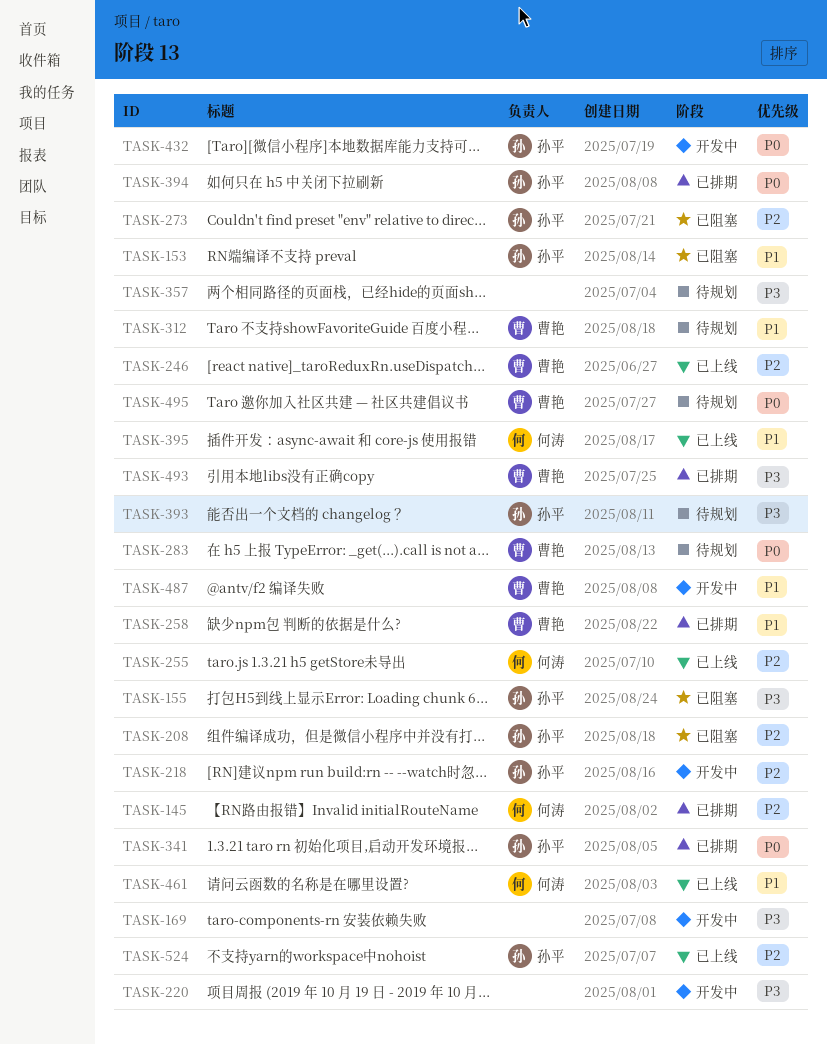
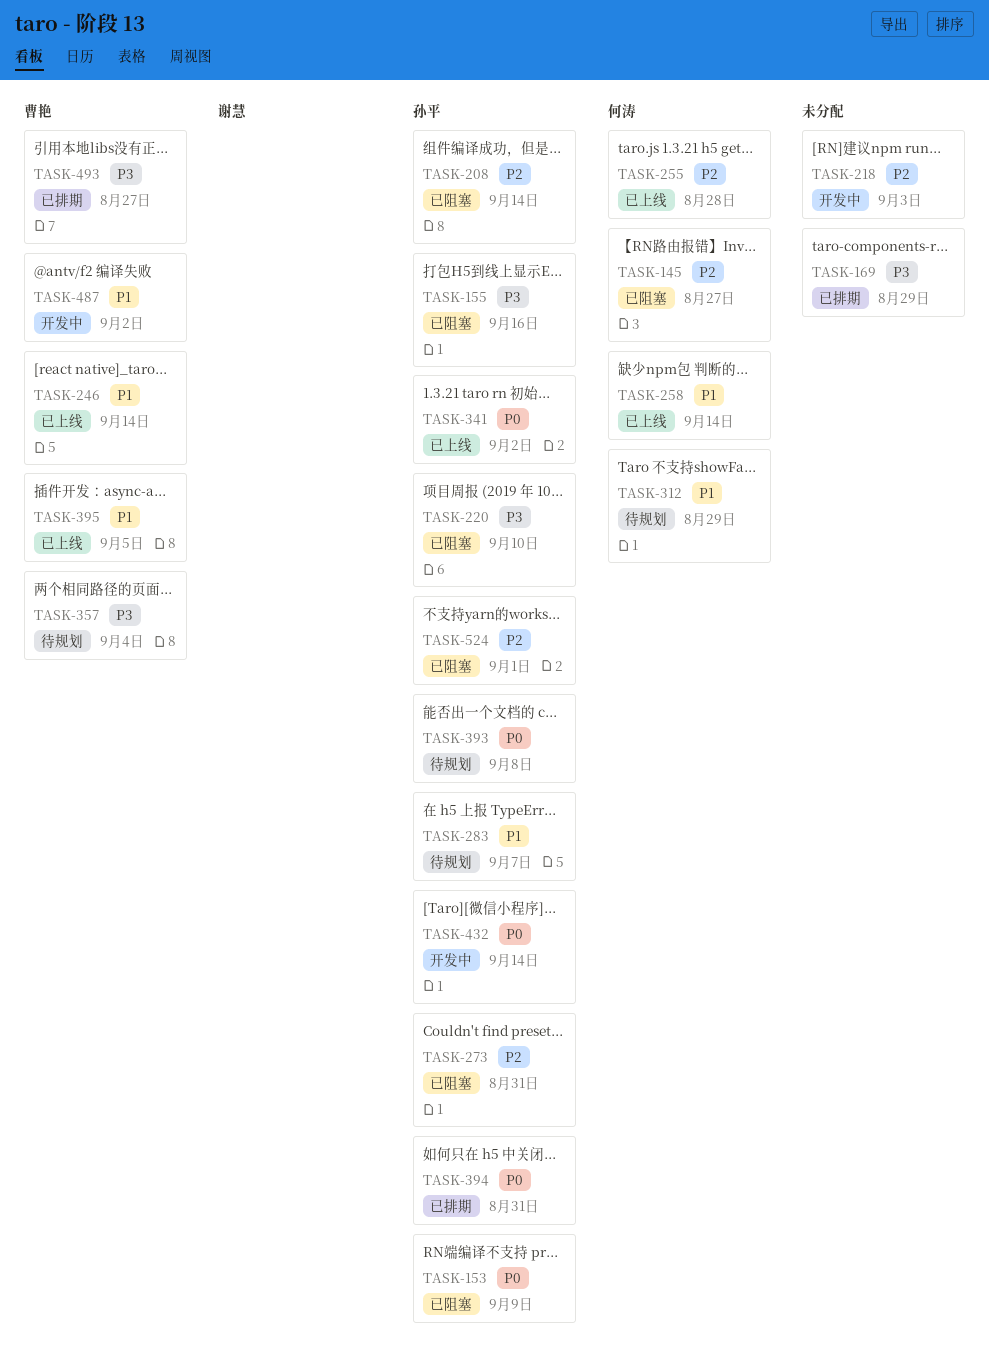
TASK-145, status: 已排期 -> 已阻塞
TASK-153, priority: P1 -> P0
TASK-169, status: 开发中 -> 已排期
TASK-218, owner: 孙平 -> none
TASK-220, status: 开发中 -> 已阻塞
TASK-220, owner: none -> 孙平
TASK-246, priority: P2 -> P1
TASK-258, status: 已排期 -> 已上线
TASK-258, owner: 曹艳 -> 何涛
TASK-283, owner: 曹艳 -> 孙平
TASK-283, priority: P0 -> P1
TASK-312, owner: 曹艳 -> 何涛
TASK-341, status: 已排期 -> 已上线
TASK-357, owner: none -> 曹艳
TASK-393, priority: P3 -> P0
TASK-395, owner: 何涛 -> 曹艳
TASK-461: present -> none
TASK-495: present -> none
TASK-524, status: 已上线 -> 已阻塞

